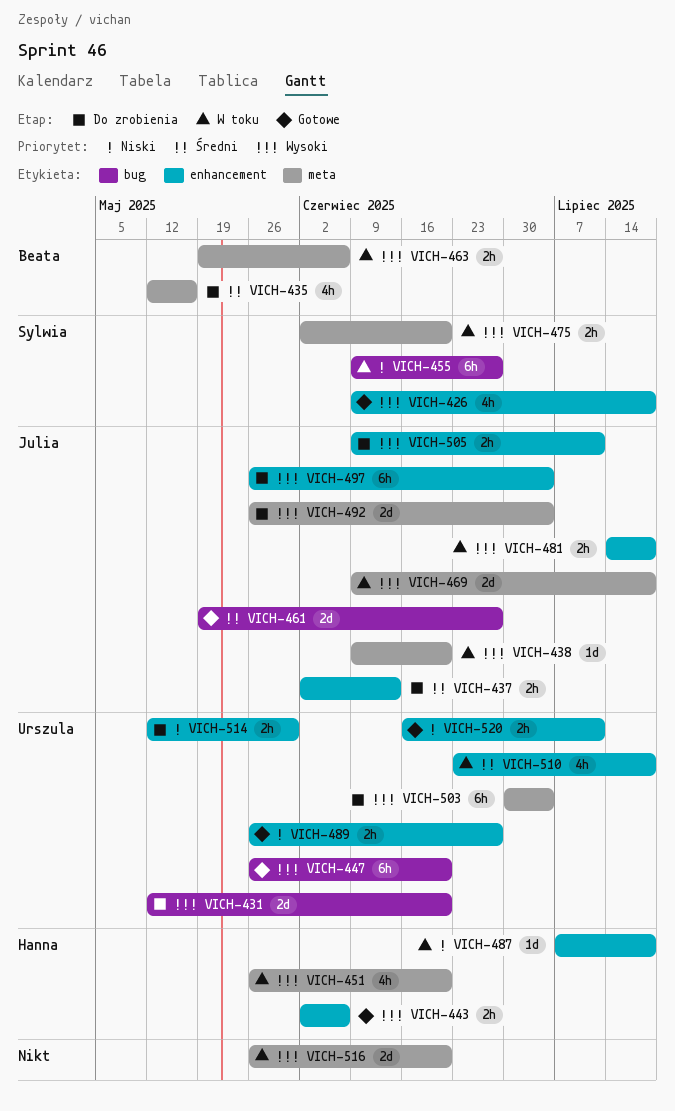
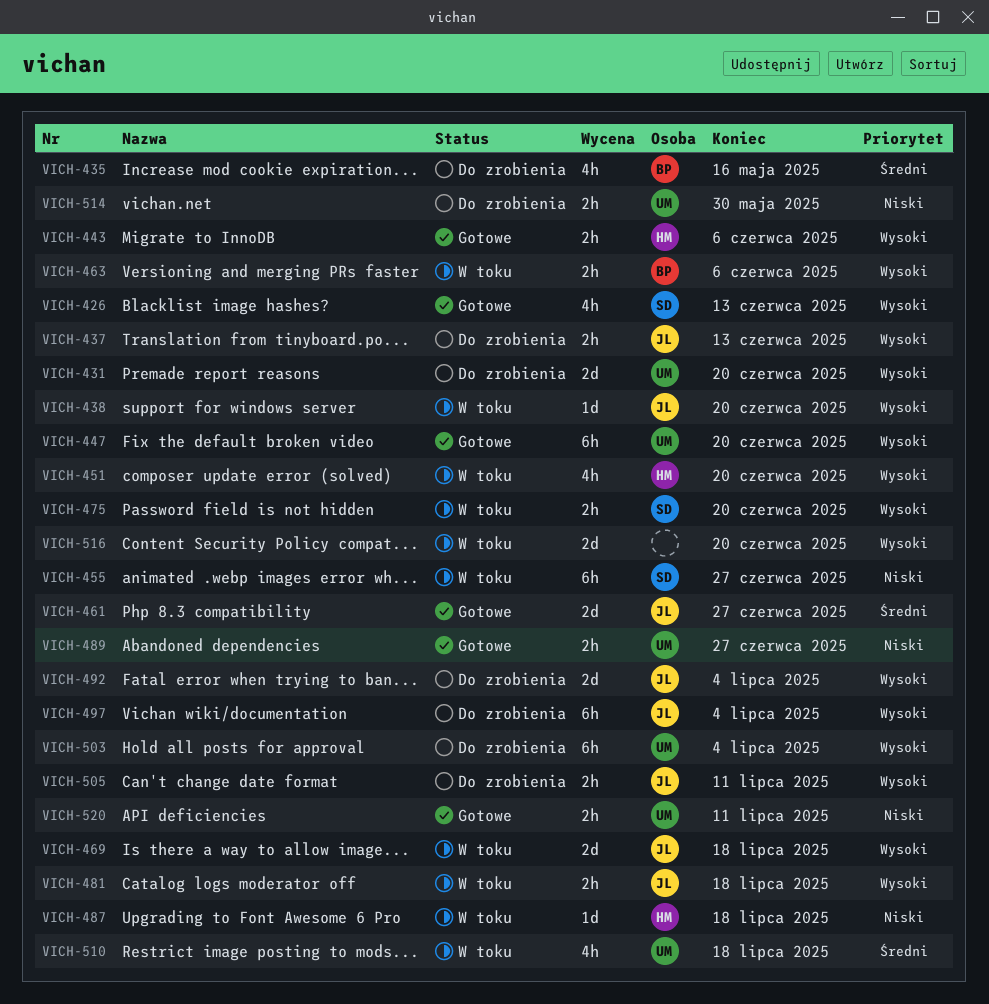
VICH-426, due: Jul 18 -> Jun 13
VICH-437, priority: Średni -> Wysoki

